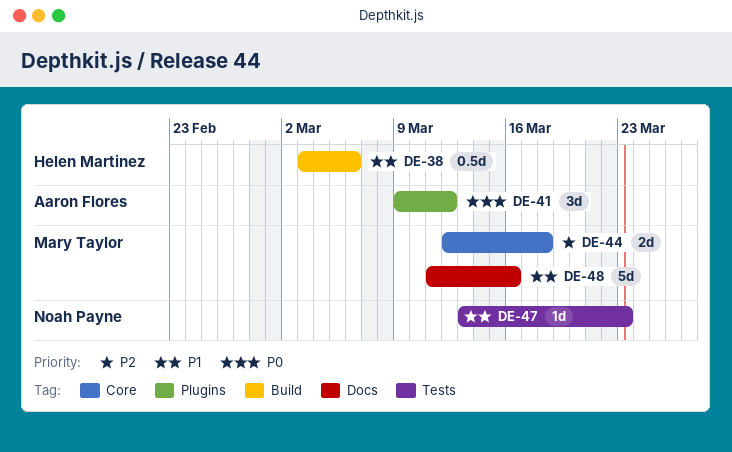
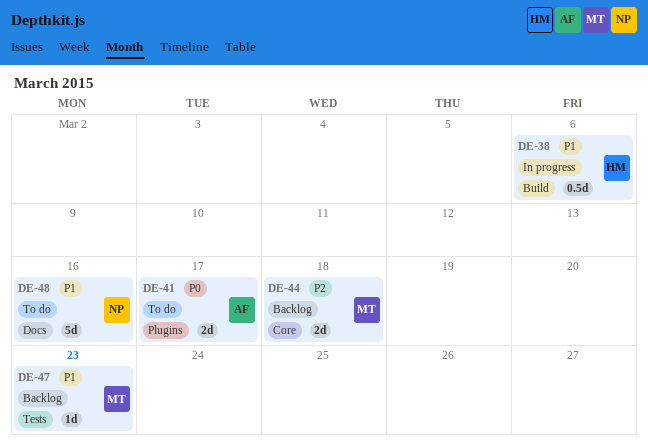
DE-41, estimate: 3d -> 2d
DE-41, due: Mar 12 -> Mar 17
DE-47, owner: Noah Payne -> Mary Taylor
DE-48, owner: Mary Taylor -> Noah Payne

